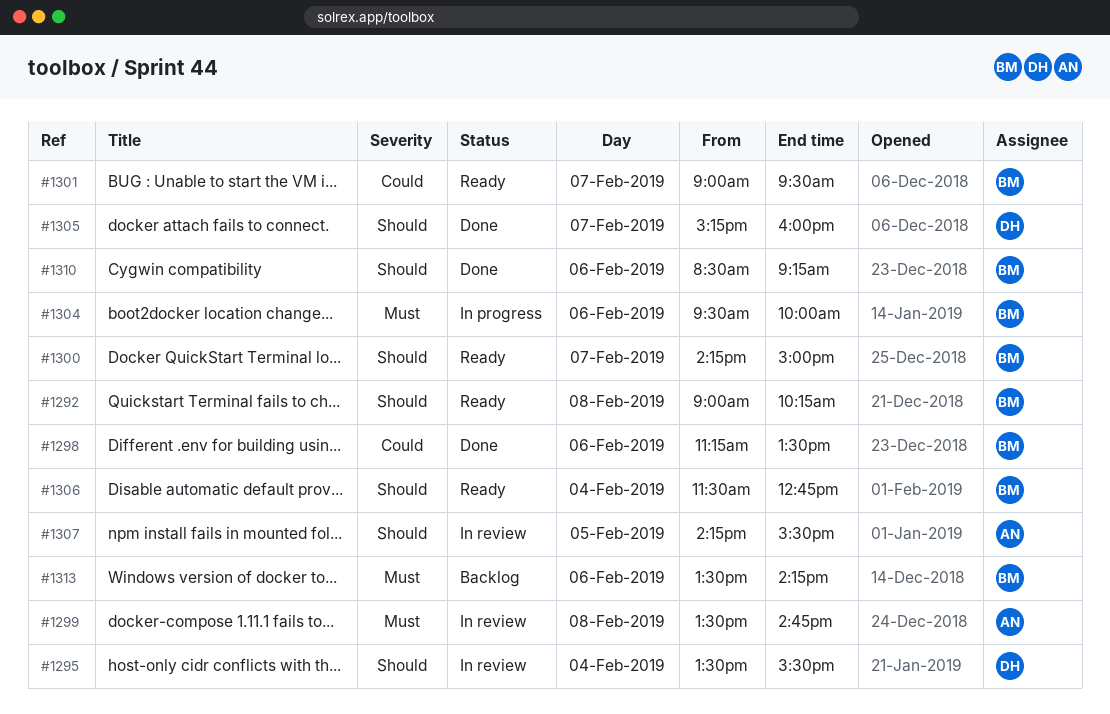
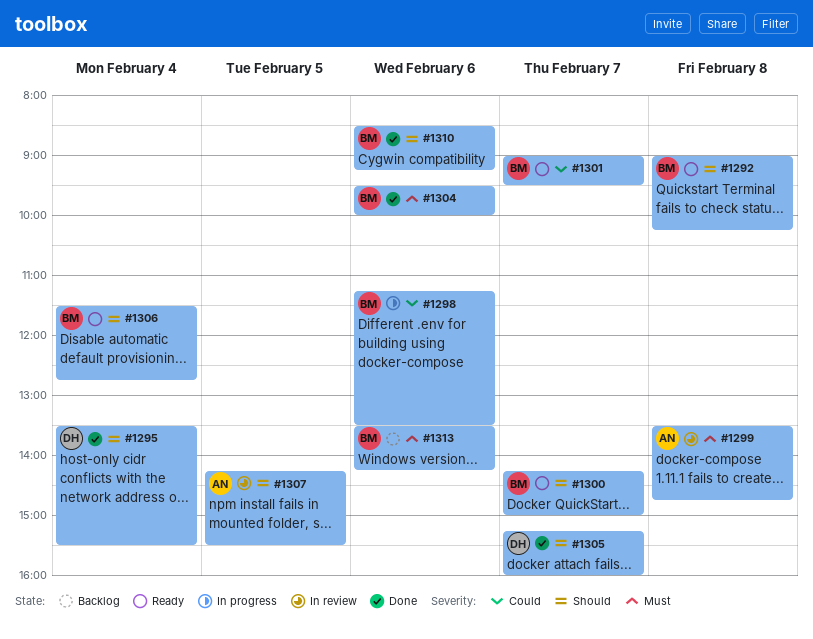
#1295, status: In review -> Done
#1298, status: Done -> In progress
#1304, status: In progress -> Done

